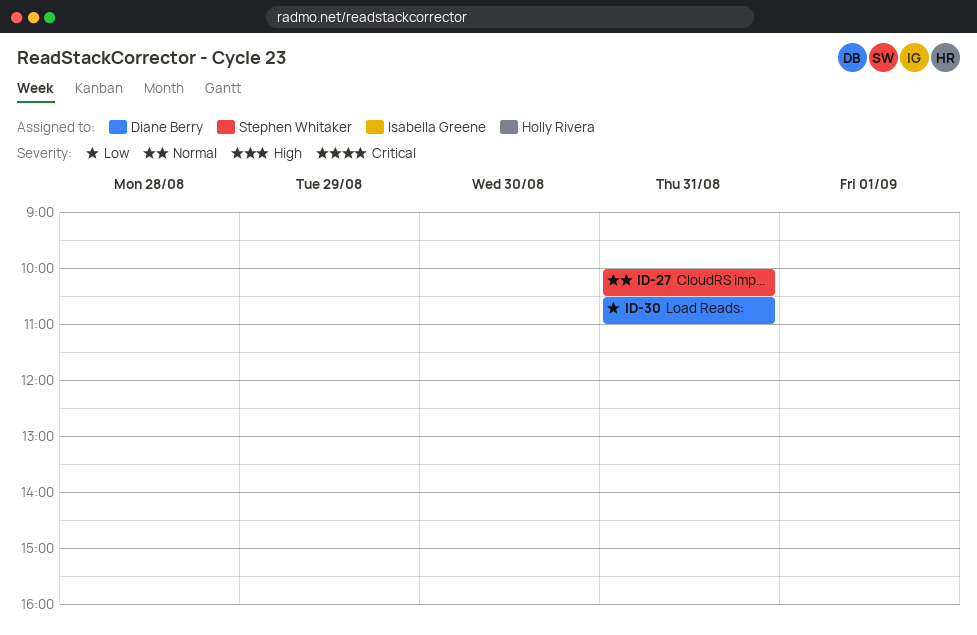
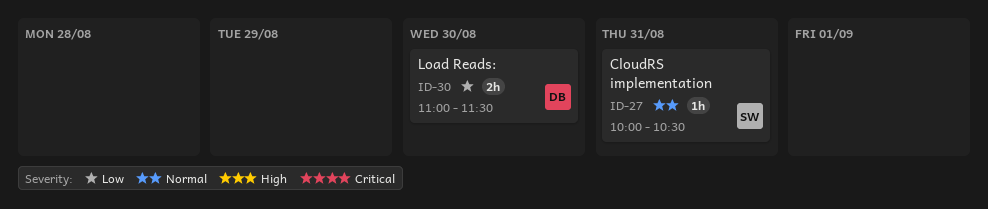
ID-30, day: Aug 31 -> Aug 30
ID-30, begins: 10:30 -> 11:00
ID-30, ends: 11:00 -> 11:30

